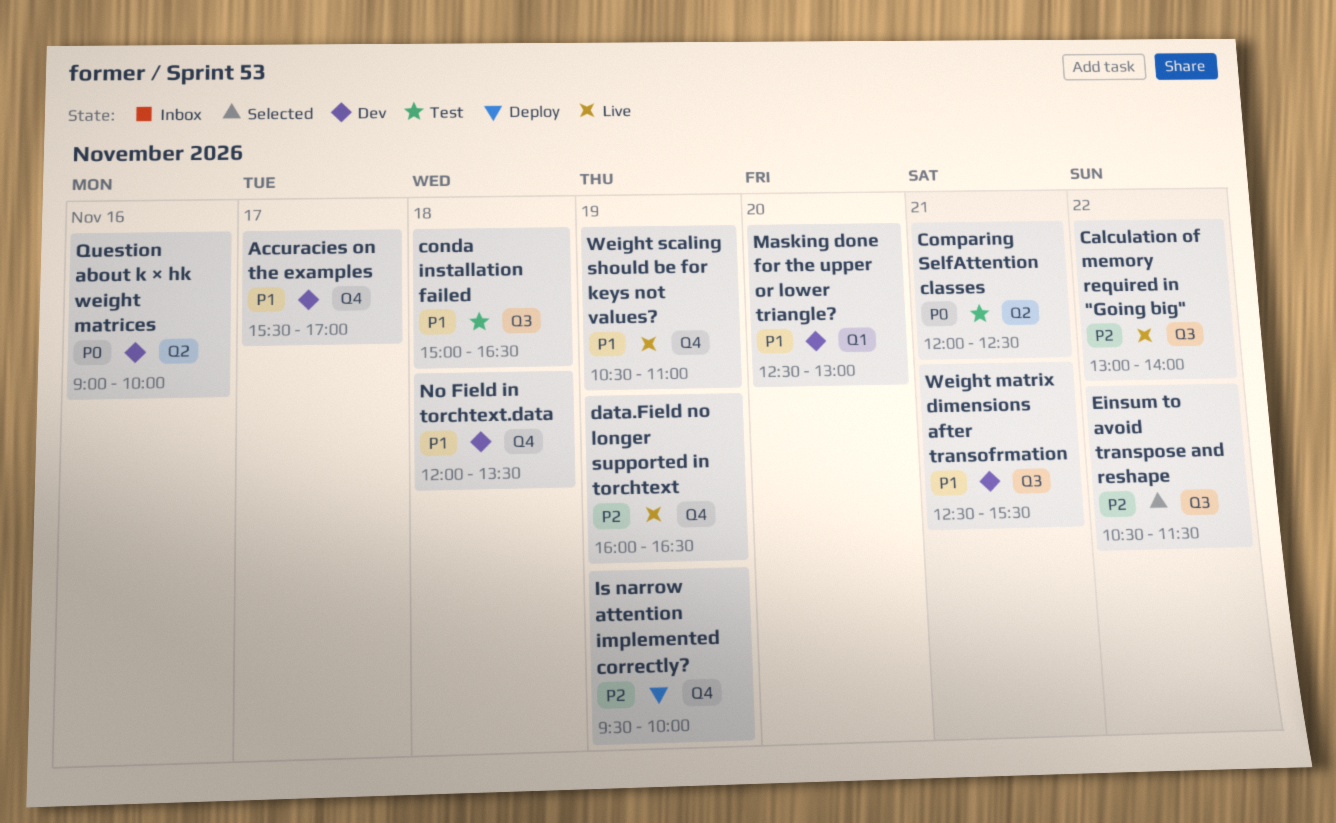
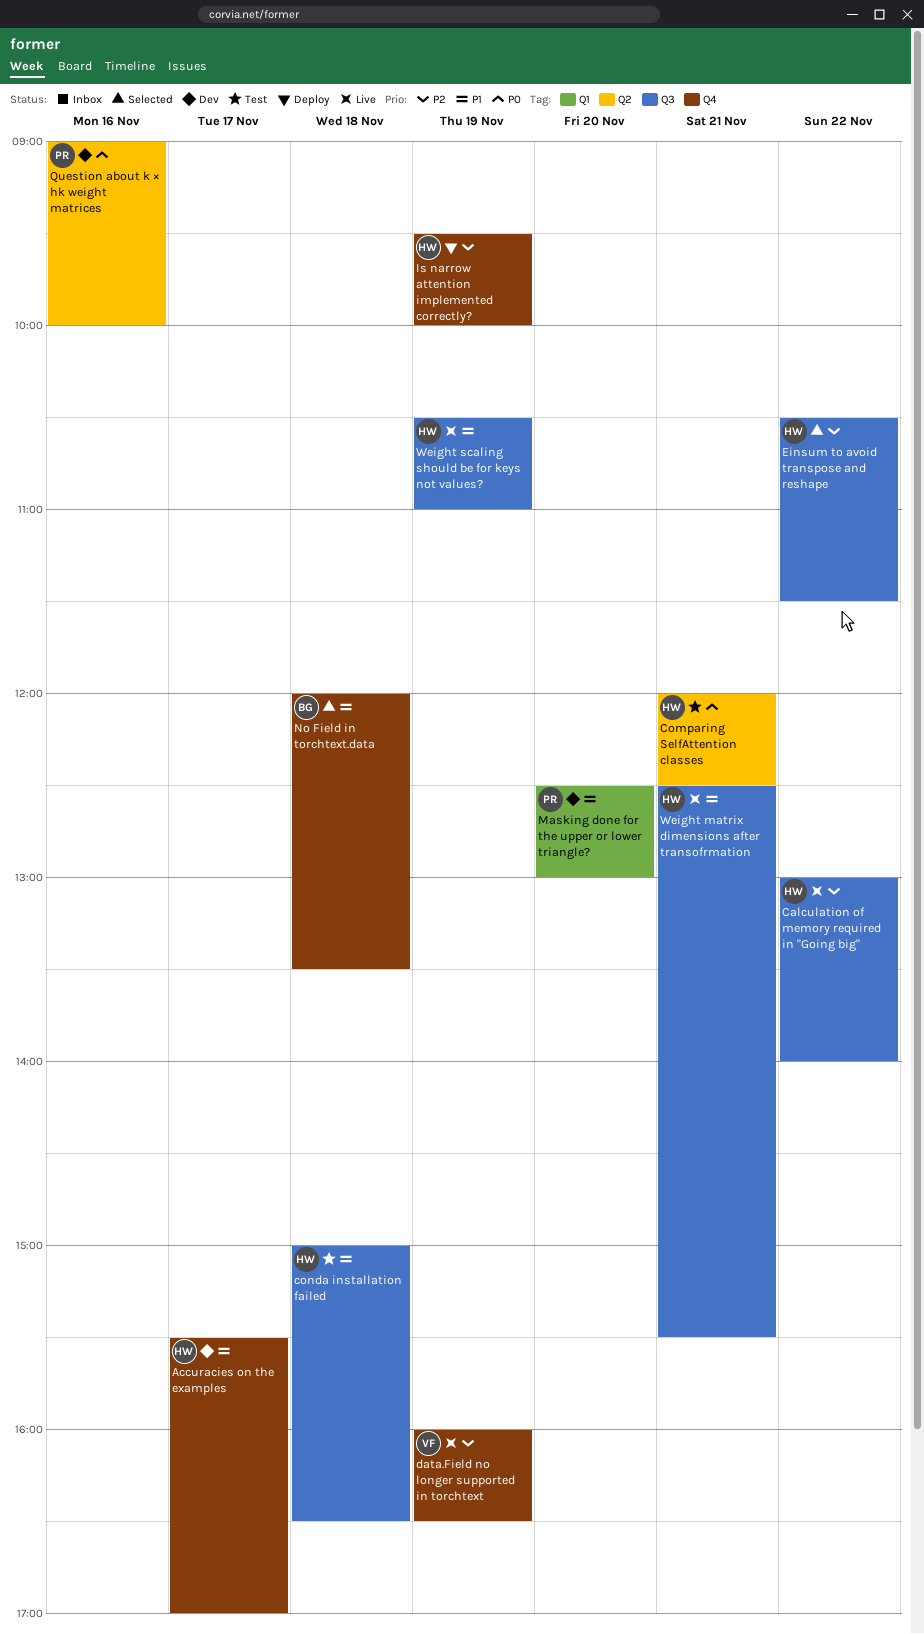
No Field in torchtext.data, status: Dev -> Selected
Weight matrix dimensions after transofrmation, status: Dev -> Live
Weight scaling should be for keys not values?, label: Q4 -> Q3

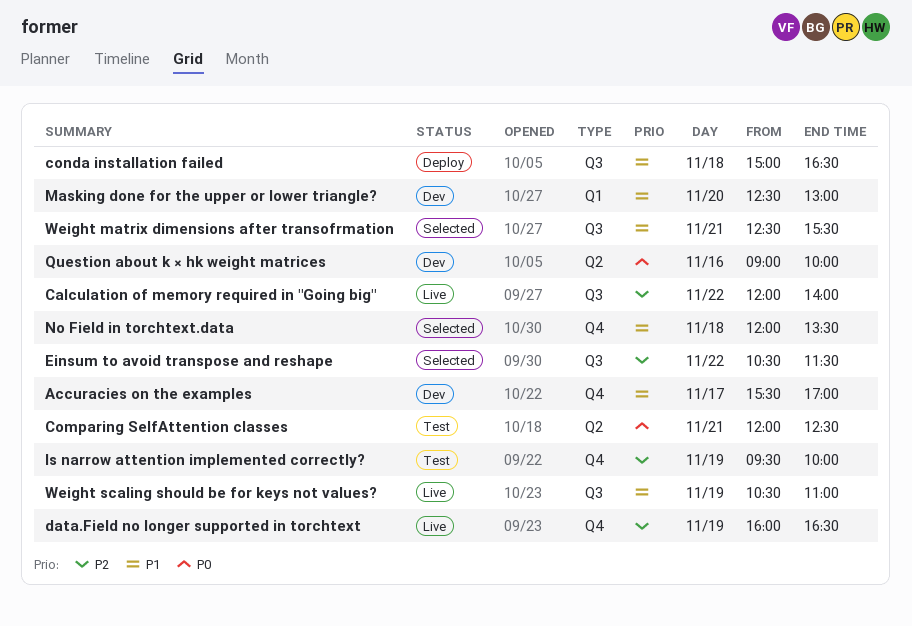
Calculation of memory required in "Going big", begins: 13:00 -> 12:00
conda installation failed, status: Test -> Deploy
Is narrow attention implemented correctly?, status: Deploy -> Test
Weight matrix dimensions after transofrmation, status: Live -> Selected

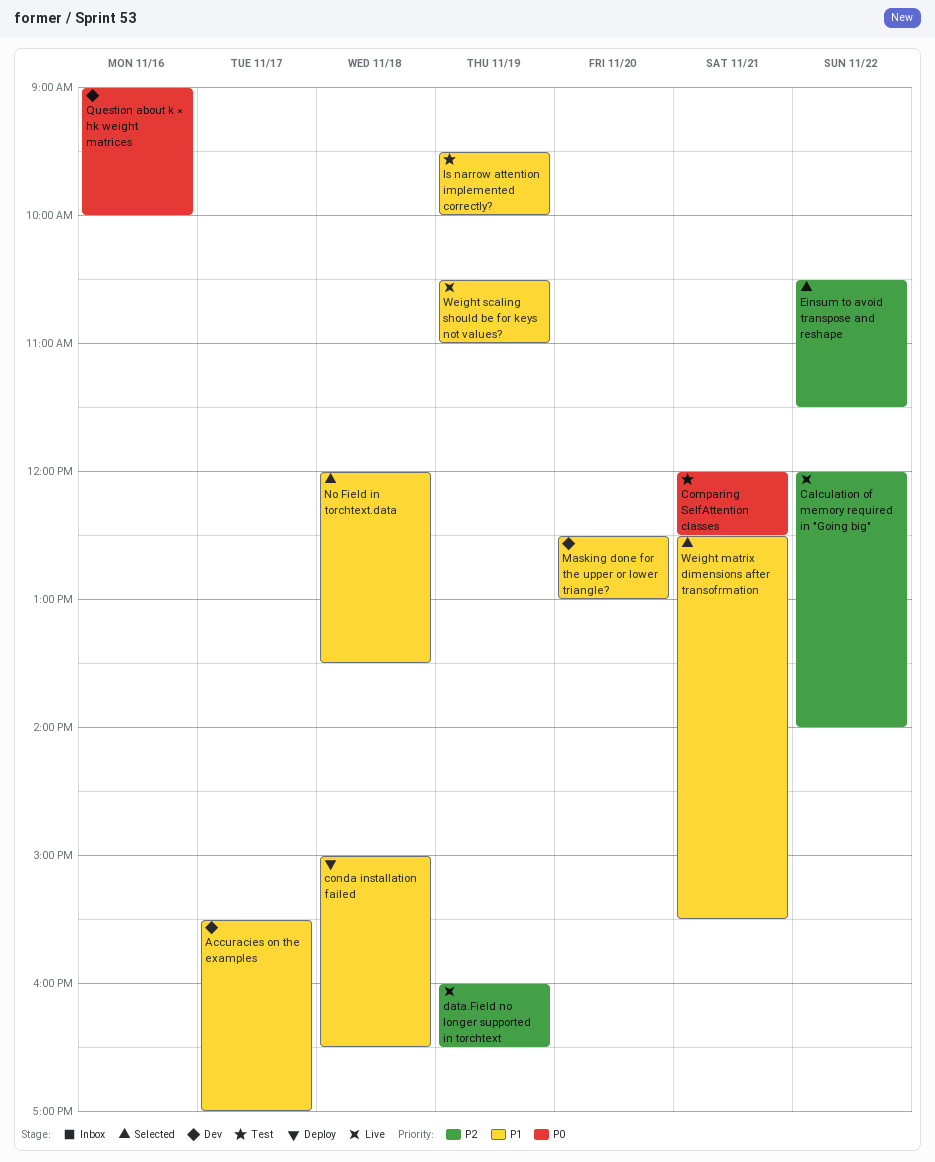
Is narrow attention implemented correctly?, priority: P2 -> P1

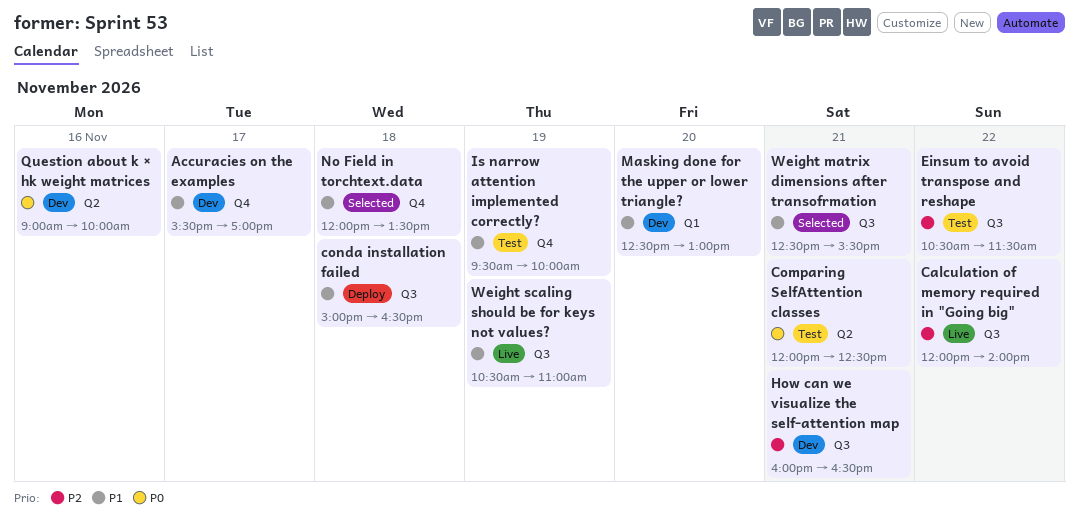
data.Field no longer supported in torchtext: present -> none
Einsum to avoid transpose and reshape, status: Selected -> Test
How can we visualize the self-attention map: none -> present

